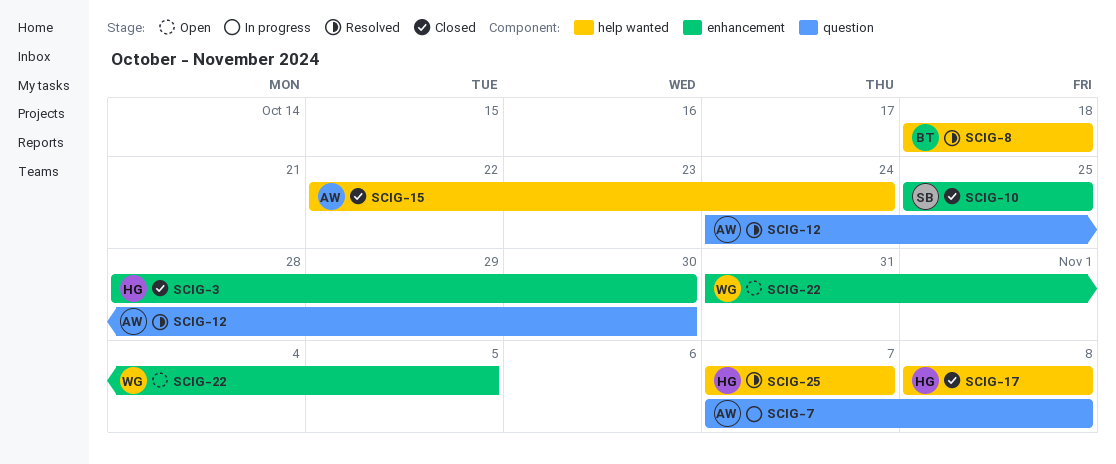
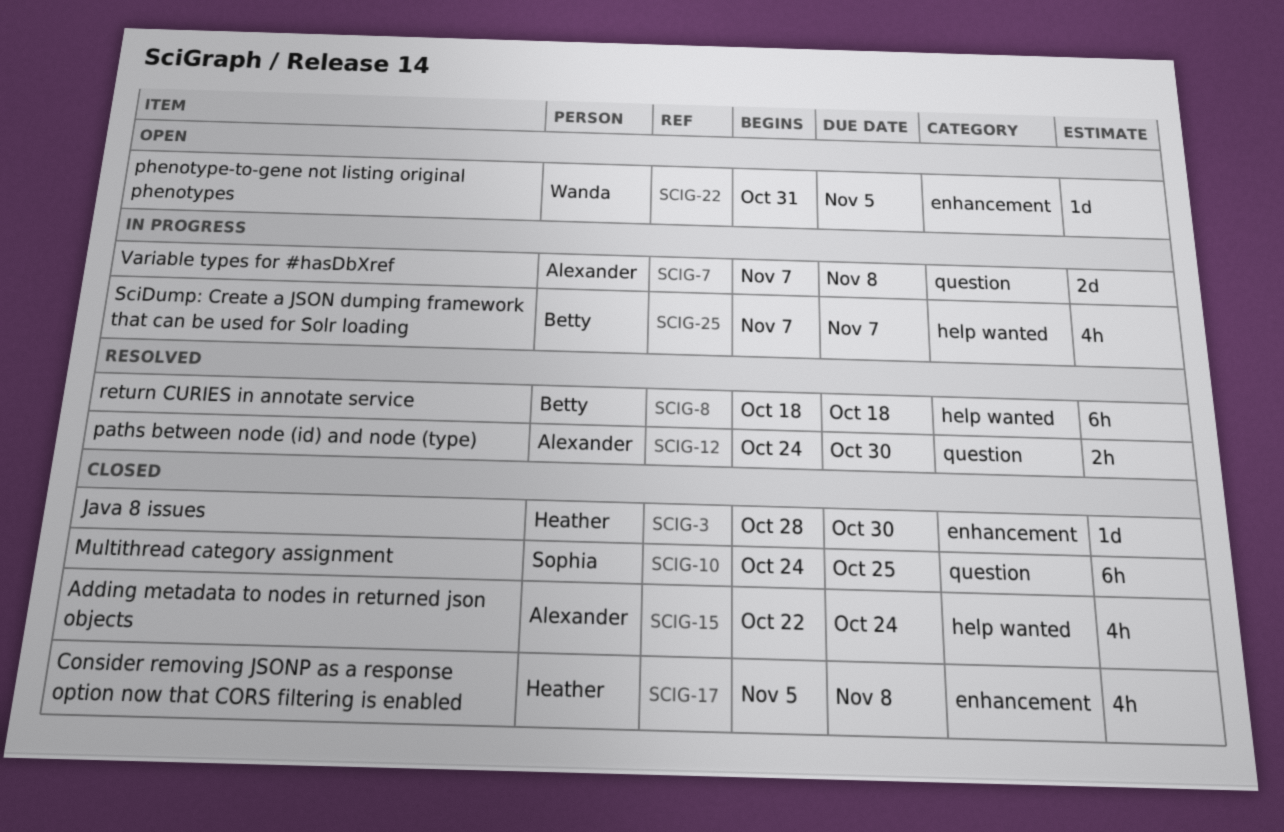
SCIG-10, label: enhancement -> question
SCIG-10, start: Oct 25 -> Oct 24
SCIG-17, label: help wanted -> enhancement
SCIG-17, start: Nov 8 -> Nov 5
SCIG-25, status: Resolved -> In progress
SCIG-25, owner: Heather -> Betty

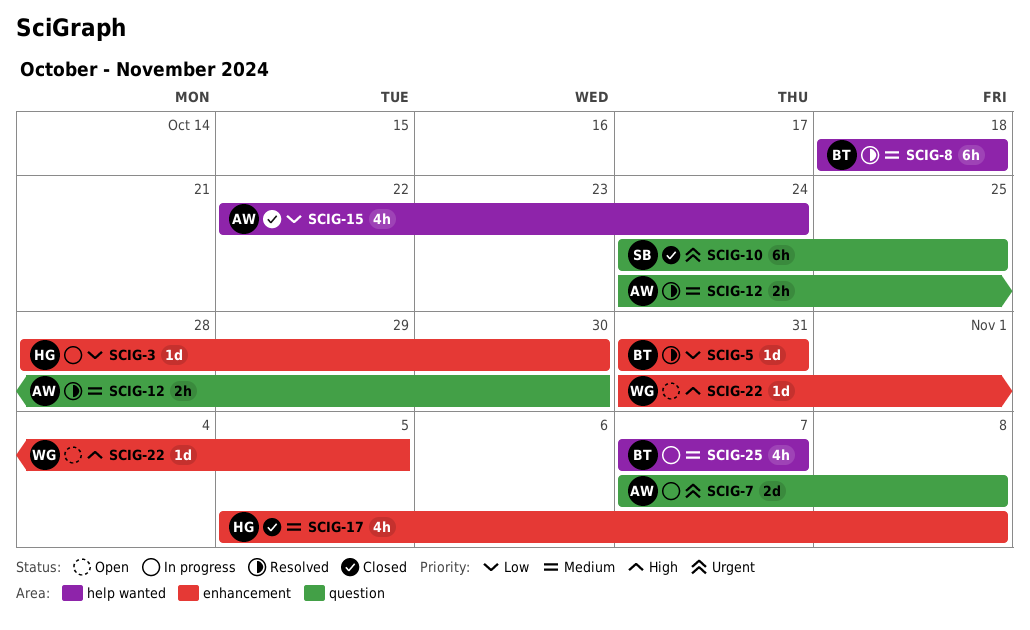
SCIG-3, status: Closed -> In progress
SCIG-5: none -> present

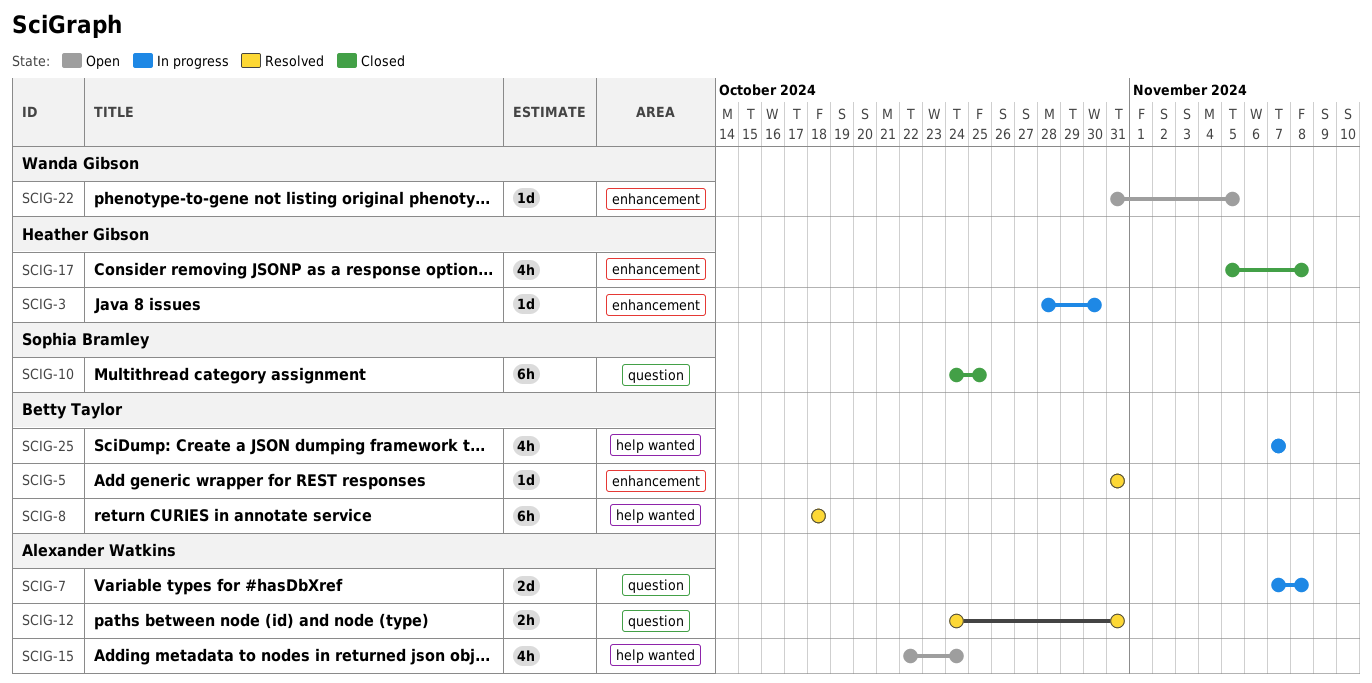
SCIG-12, due: Oct 30 -> Oct 31
SCIG-15, status: Closed -> Open

